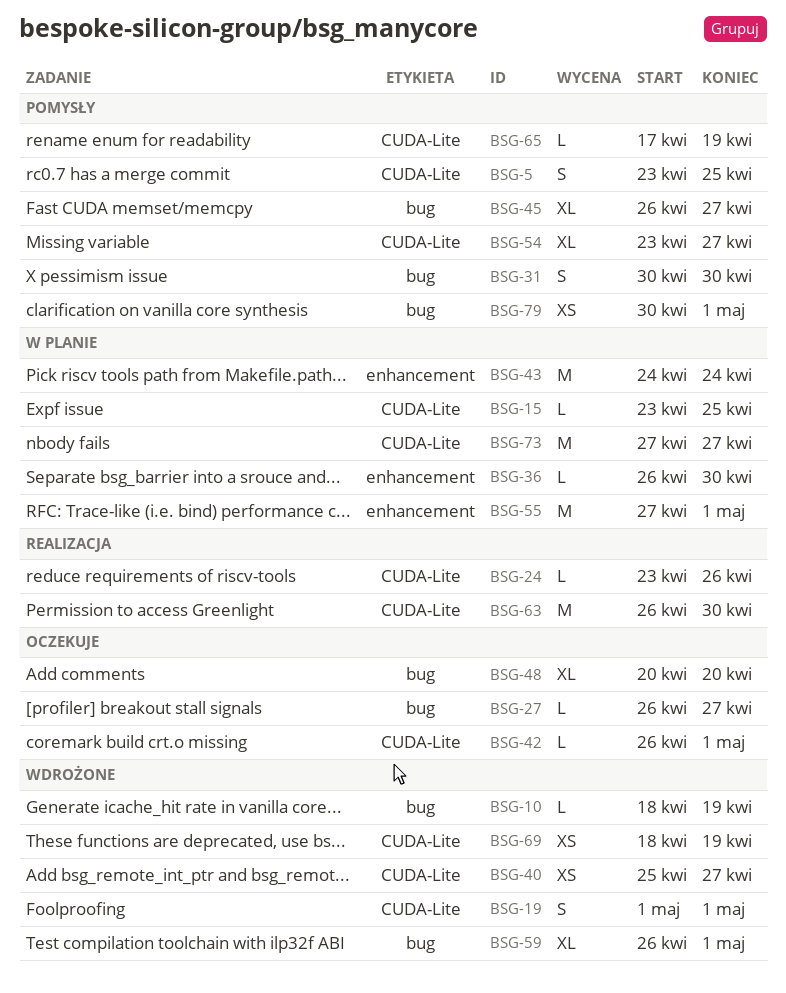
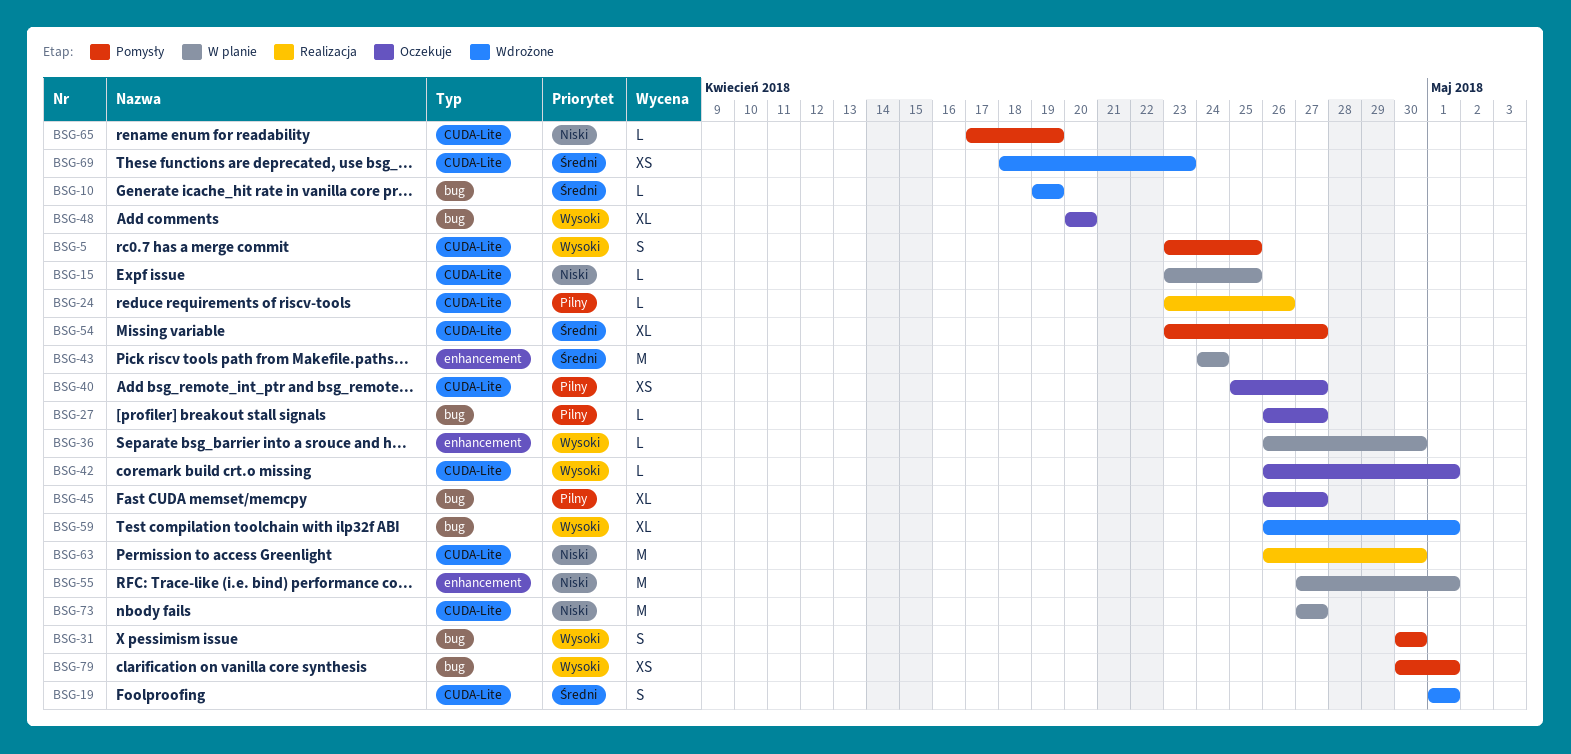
BSG-10, start: Apr 18 -> Apr 19
BSG-40, status: Wdrożone -> Oczekuje
BSG-45, status: Pomysły -> Oczekuje
BSG-69, due: Apr 19 -> Apr 23

